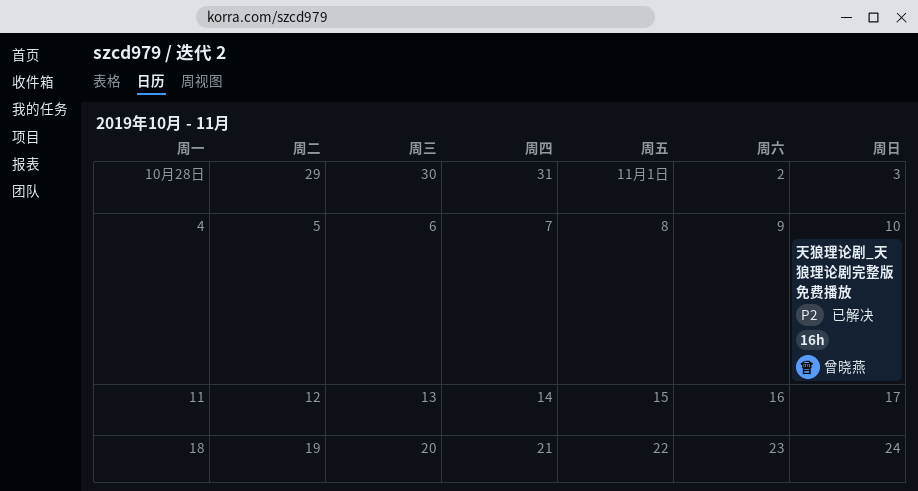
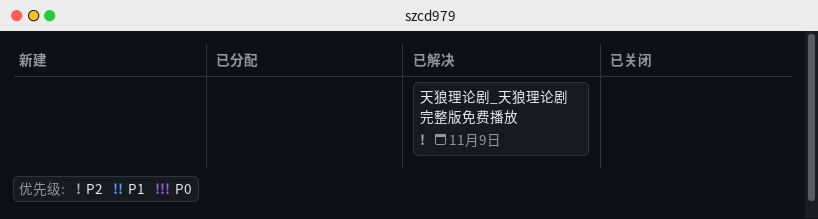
天狼理论剧_天狼理论剧完整版免费播放, due: Nov 10 -> Nov 9

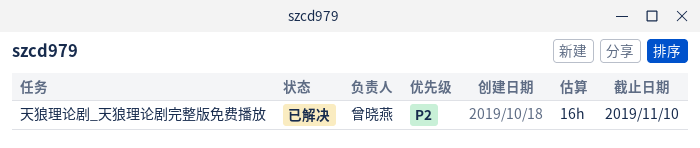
天狼理论剧_天狼理论剧完整版免费播放, due: Nov 9 -> Nov 10

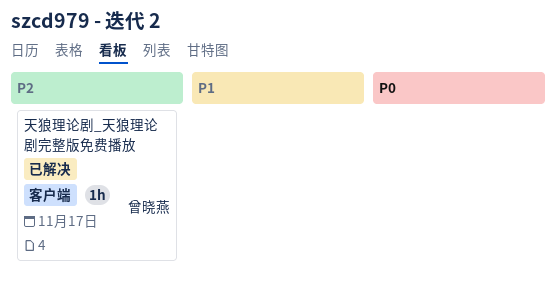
天狼理论剧_天狼理论剧完整版免费播放, estimate: 16h -> 1h
天狼理论剧_天狼理论剧完整版免费播放, due: Nov 10 -> Nov 17

